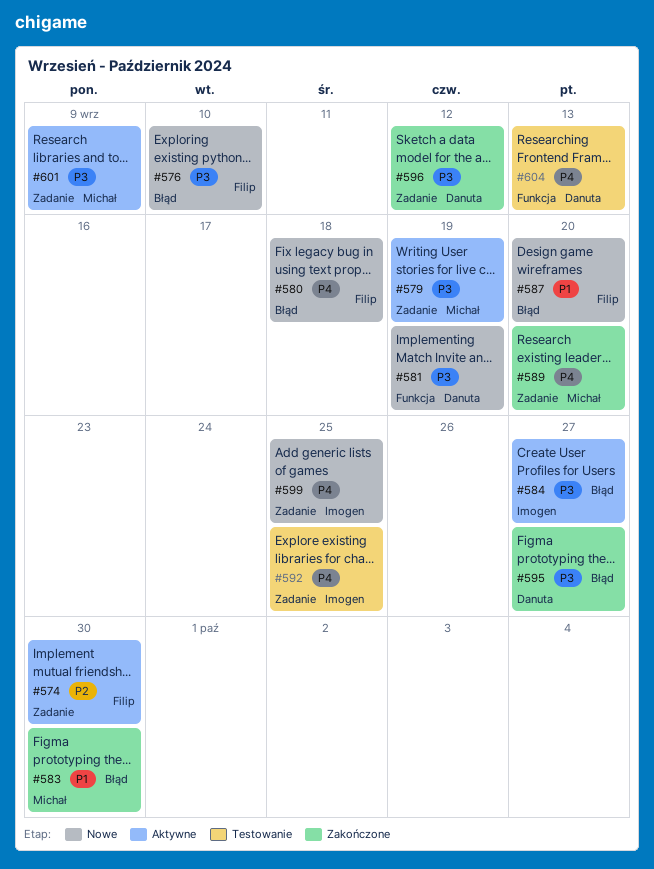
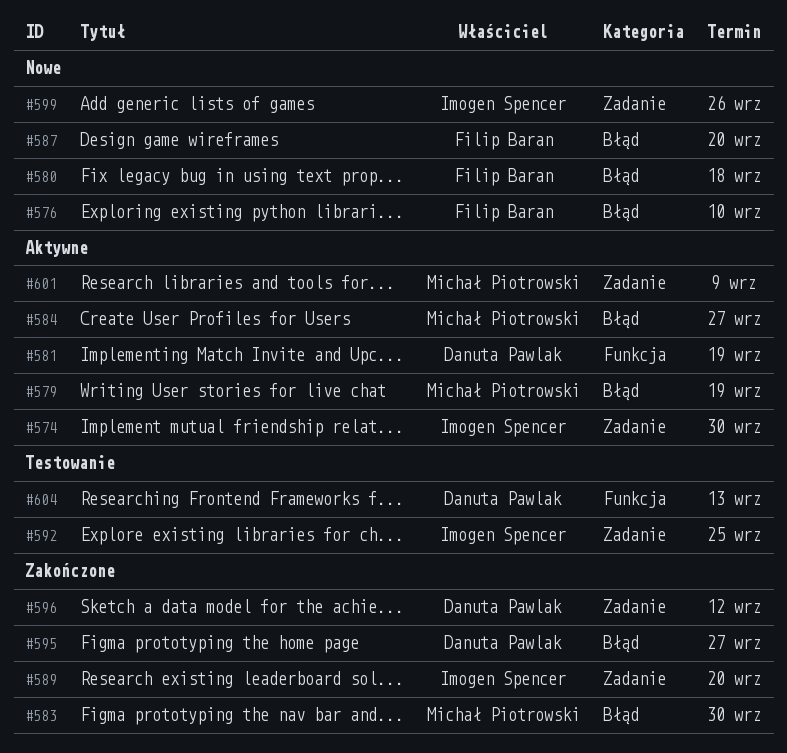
#574, owner: Filip Baran -> Imogen Spencer
#579, label: Zadanie -> Błąd
#581, status: Nowe -> Aktywne
#584, owner: Imogen Spencer -> Michał Piotrowski
#589, owner: Michał Piotrowski -> Imogen Spencer
#599, due: Sep 25 -> Sep 26

